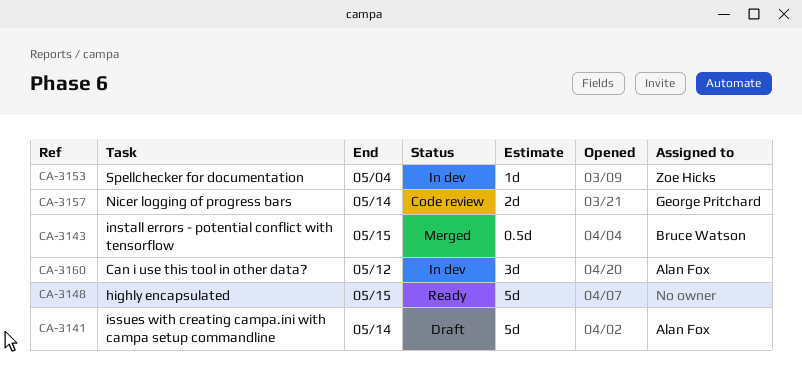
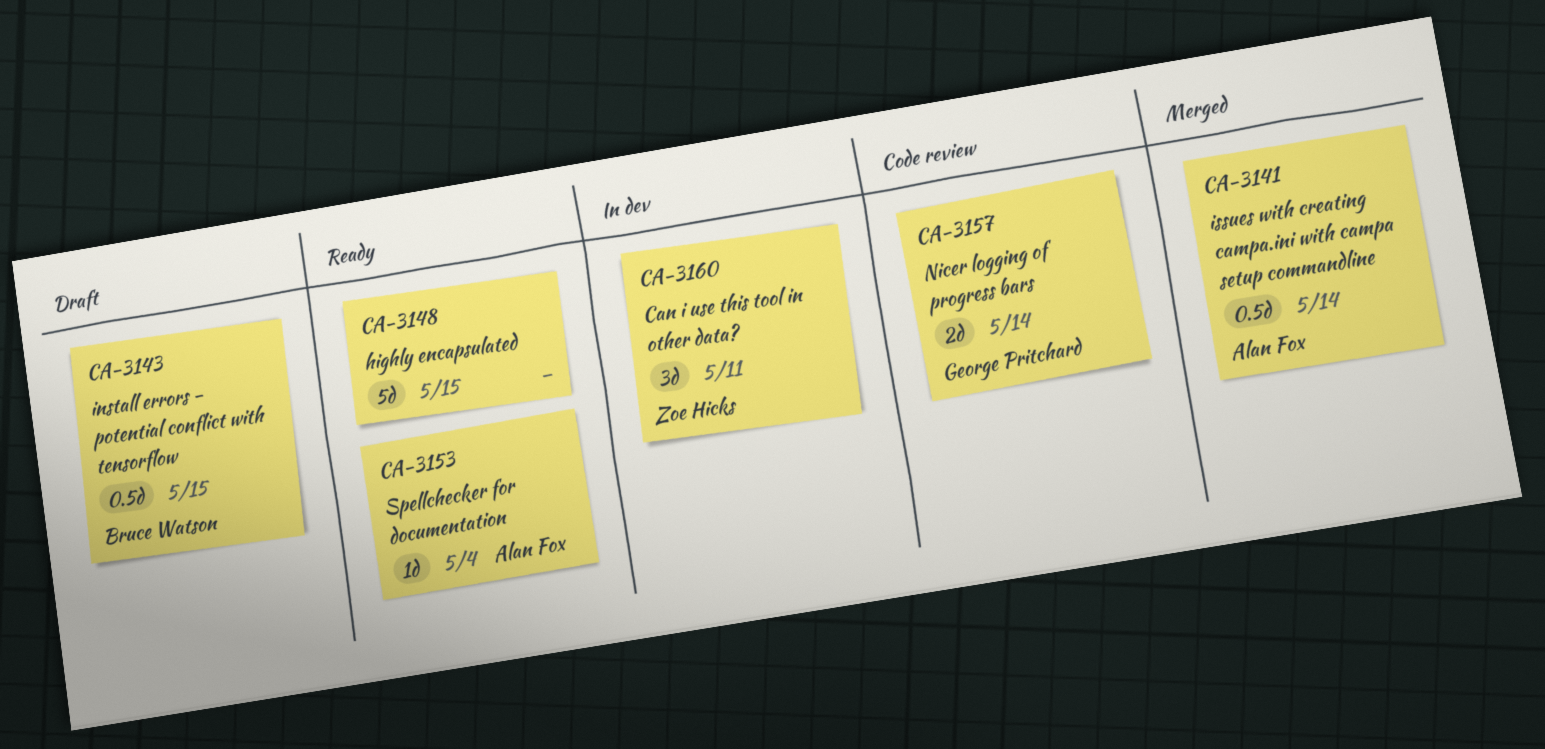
CA-3141, status: Draft -> Merged
CA-3141, estimate: 5d -> 0.5d
CA-3143, status: Merged -> Draft
CA-3153, status: In dev -> Ready
CA-3153, owner: Zoe Hicks -> Alan Fox
CA-3160, owner: Alan Fox -> Zoe Hicks
CA-3160, due: May 12 -> May 11

